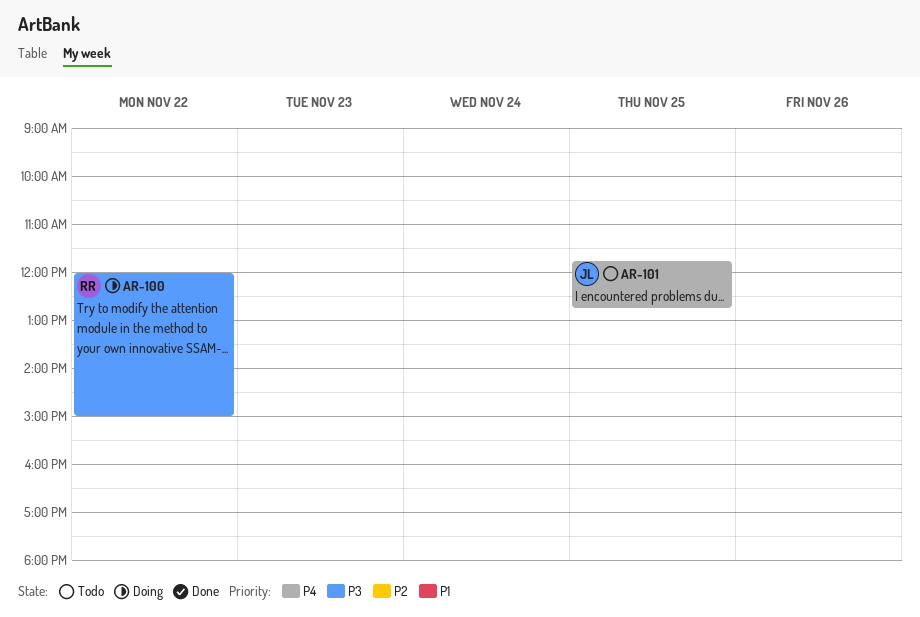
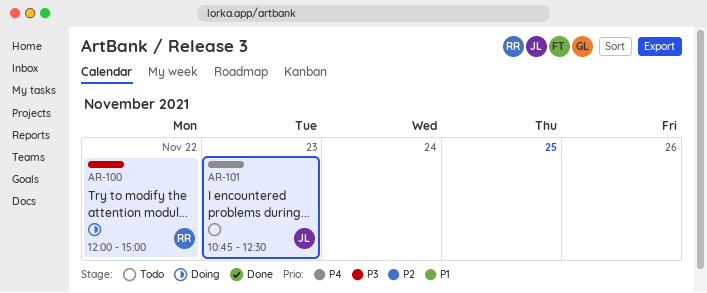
AR-101, day: Nov 25 -> Nov 23
AR-101, begins: 11:45 -> 10:45
AR-101, ends: 12:45 -> 12:30

